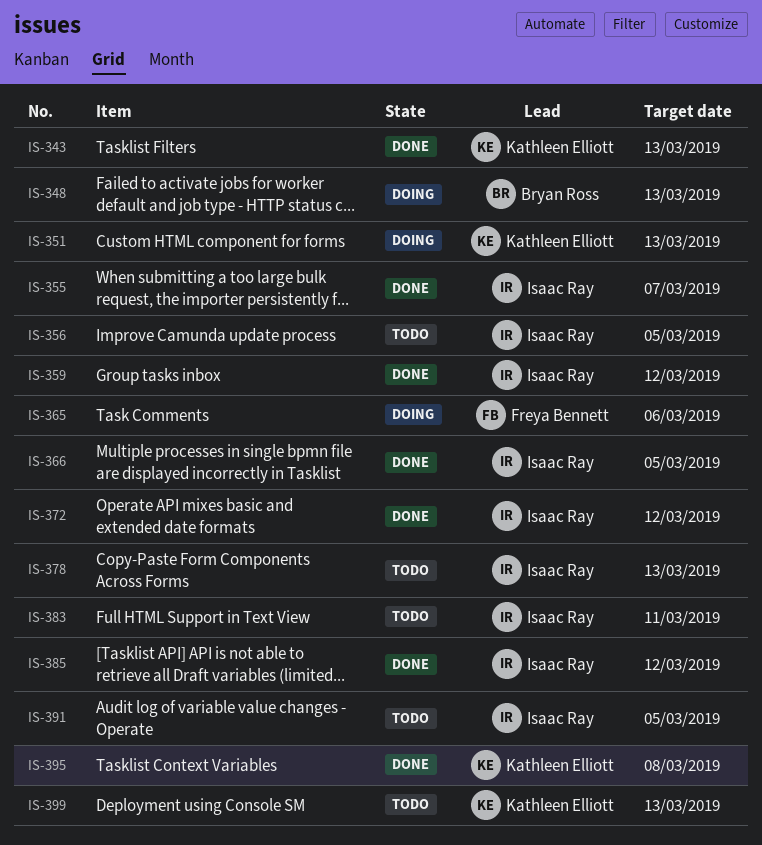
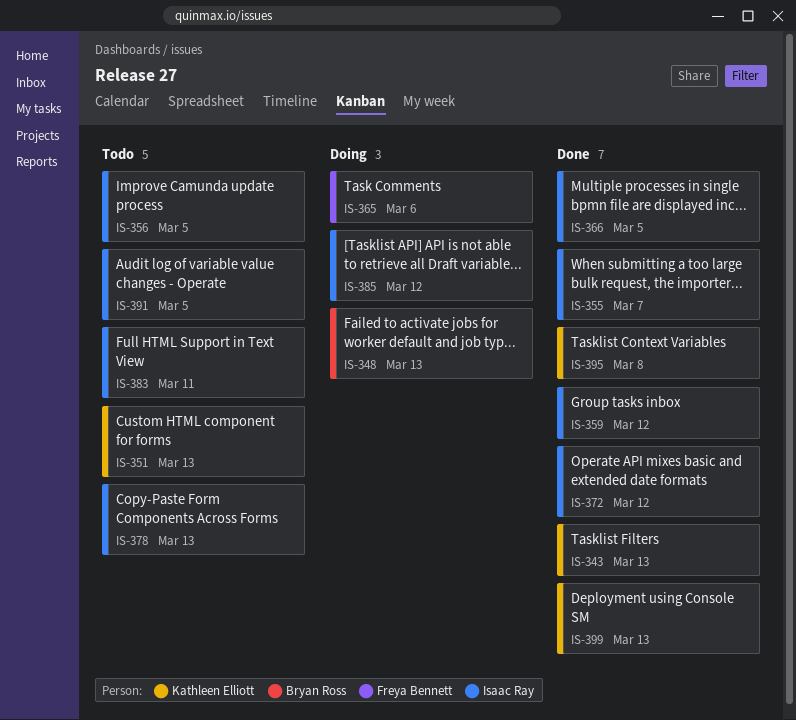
IS-351, status: Doing -> Todo
IS-385, status: Done -> Doing
IS-399, status: Todo -> Done

